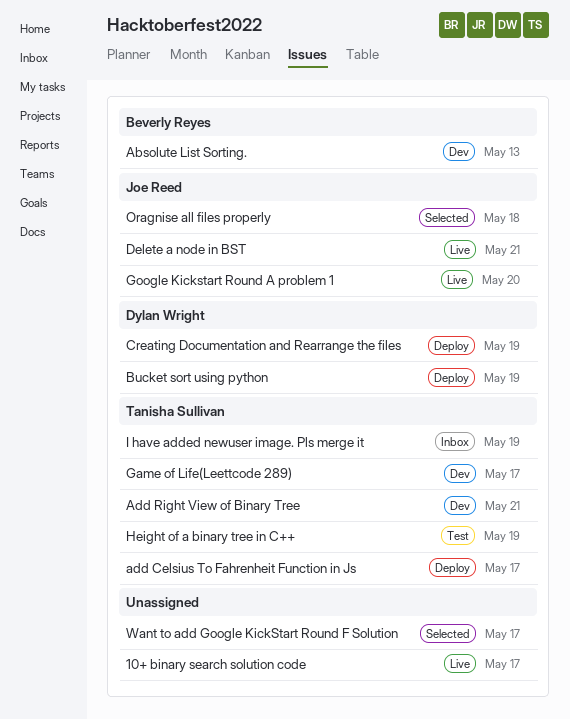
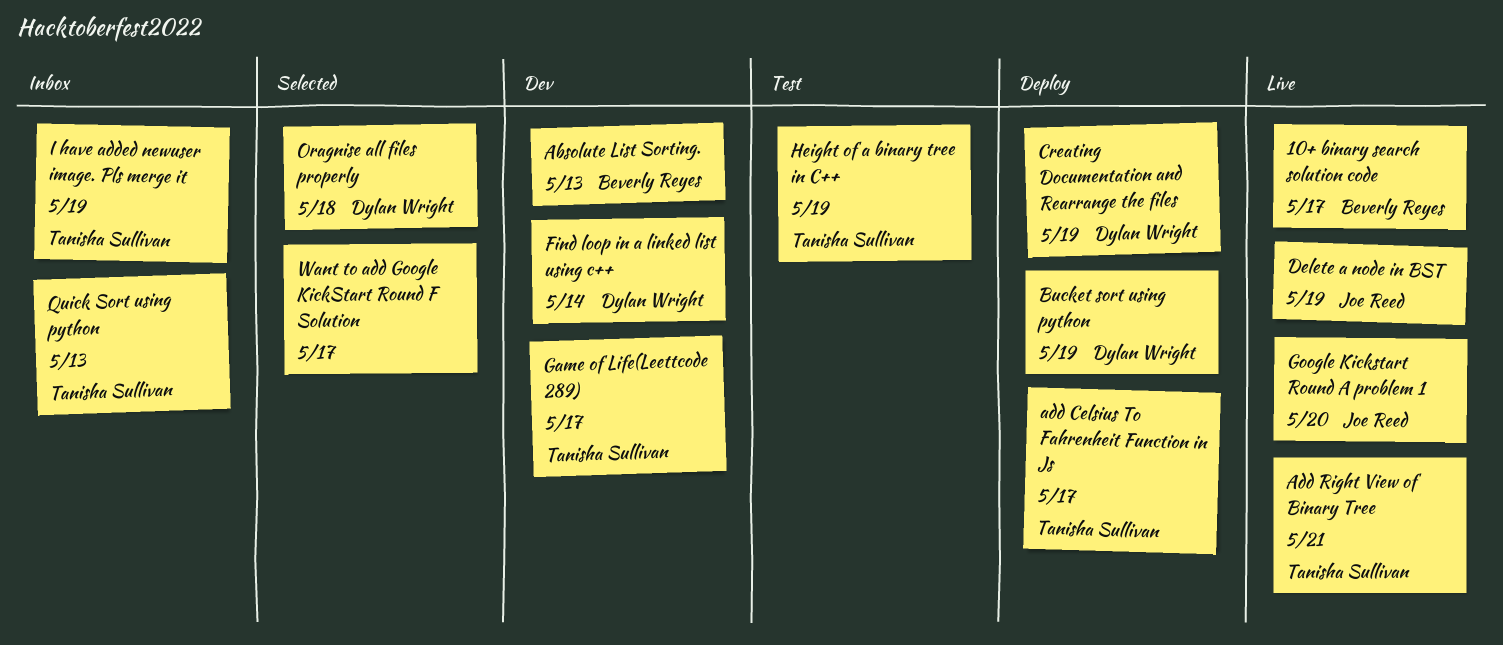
10+ binary search solution code, owner: none -> Beverly Reyes
Add Right View of Binary Tree, status: Dev -> Live
Delete a node in BST, due: May 21 -> May 19
Find loop in a linked list using c++: none -> present
Oragnise all files properly, owner: Joe Reed -> Dylan Wright
Quick Sort using python: none -> present

